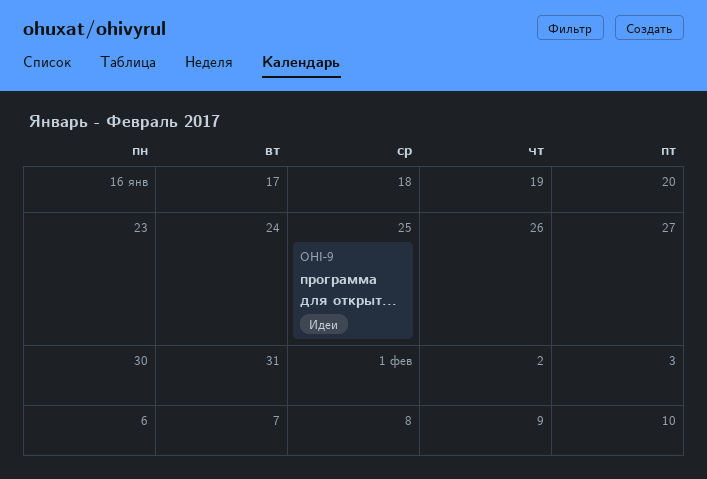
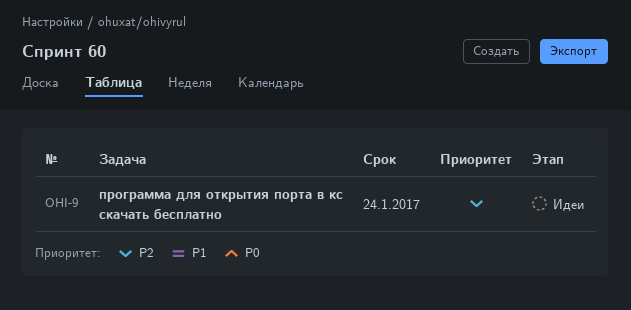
OHI-9, due: Jan 25 -> Jan 24

